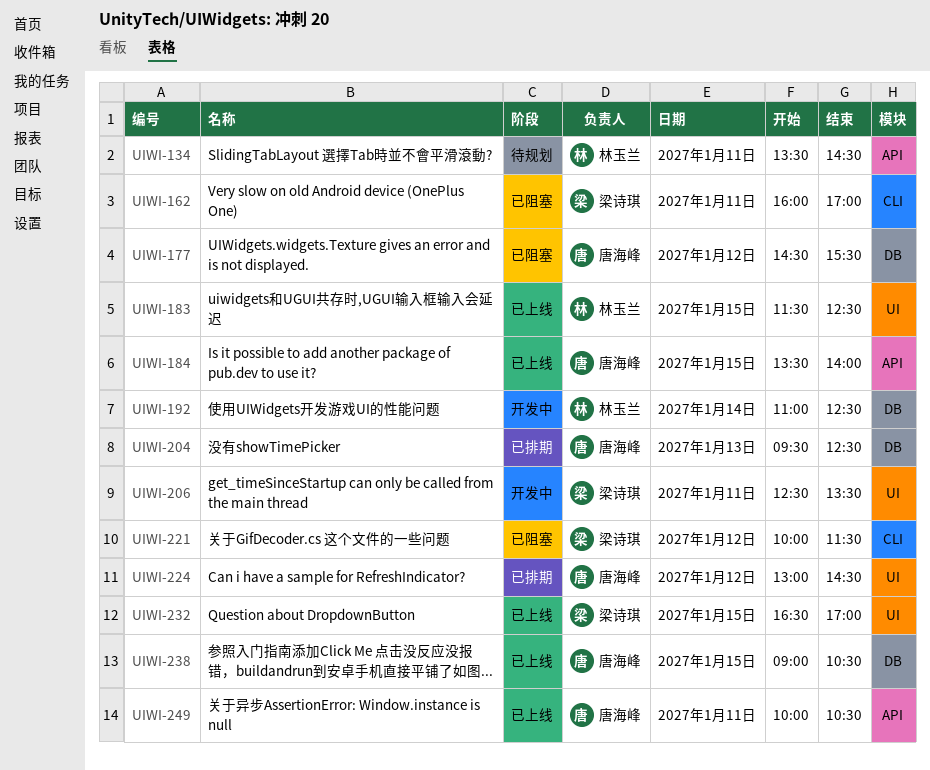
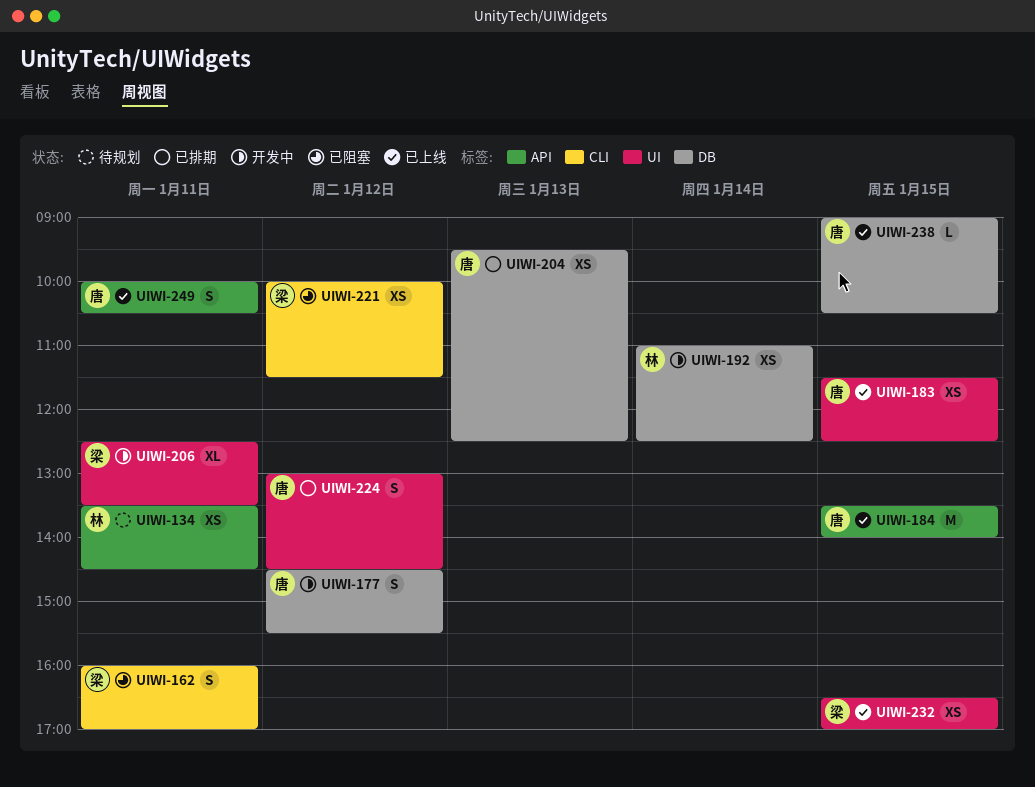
UIWI-177, status: 已阻塞 -> 开发中
UIWI-183, owner: 林玉兰 -> 唐海峰

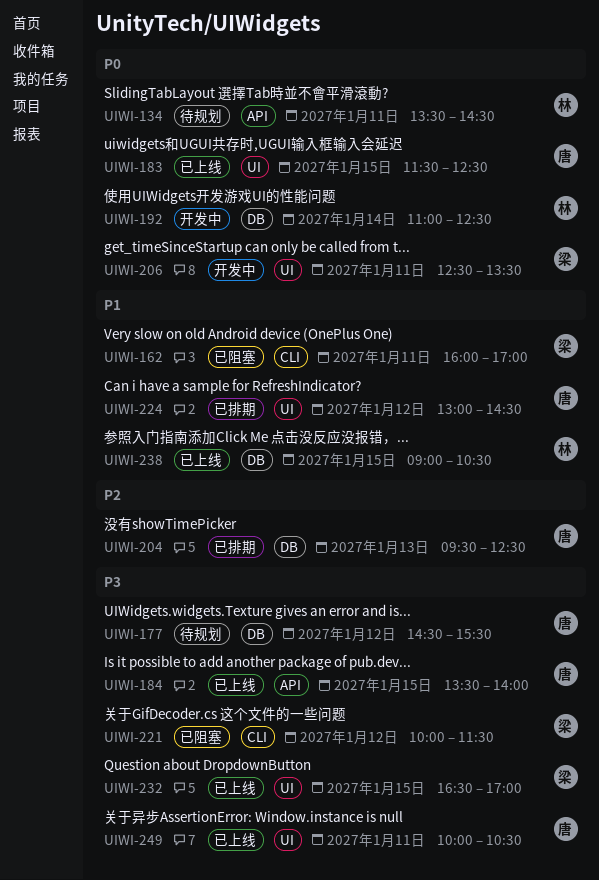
UIWI-177, status: 开发中 -> 待规划
UIWI-238, owner: 唐 -> 林
UIWI-249, label: API -> UI

